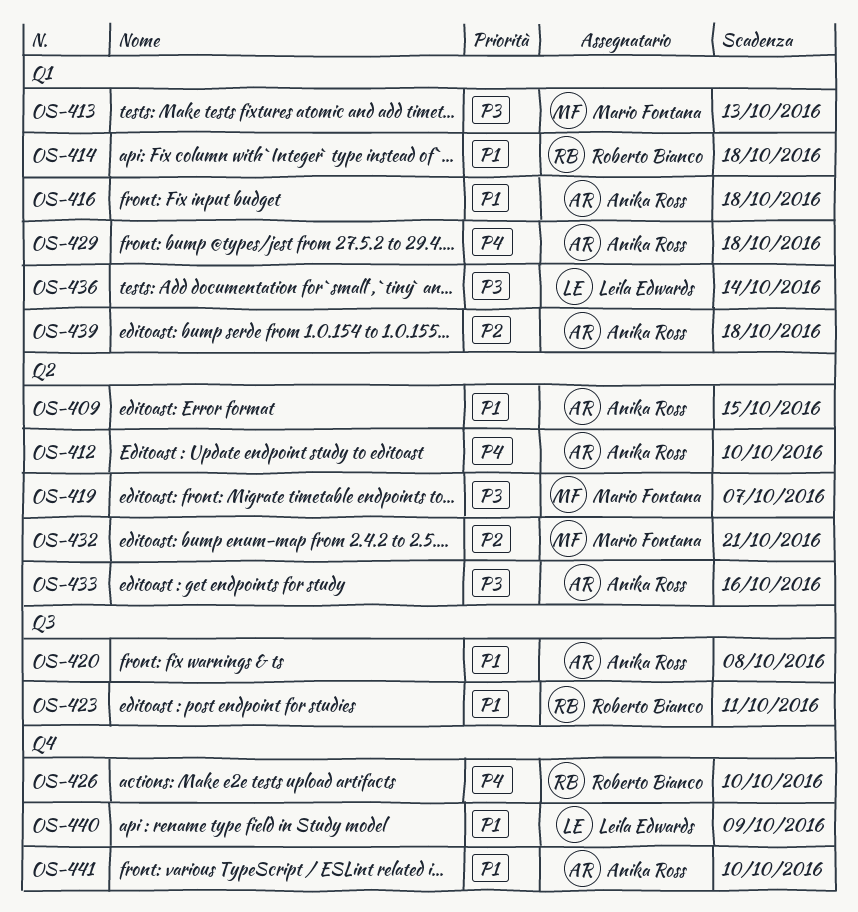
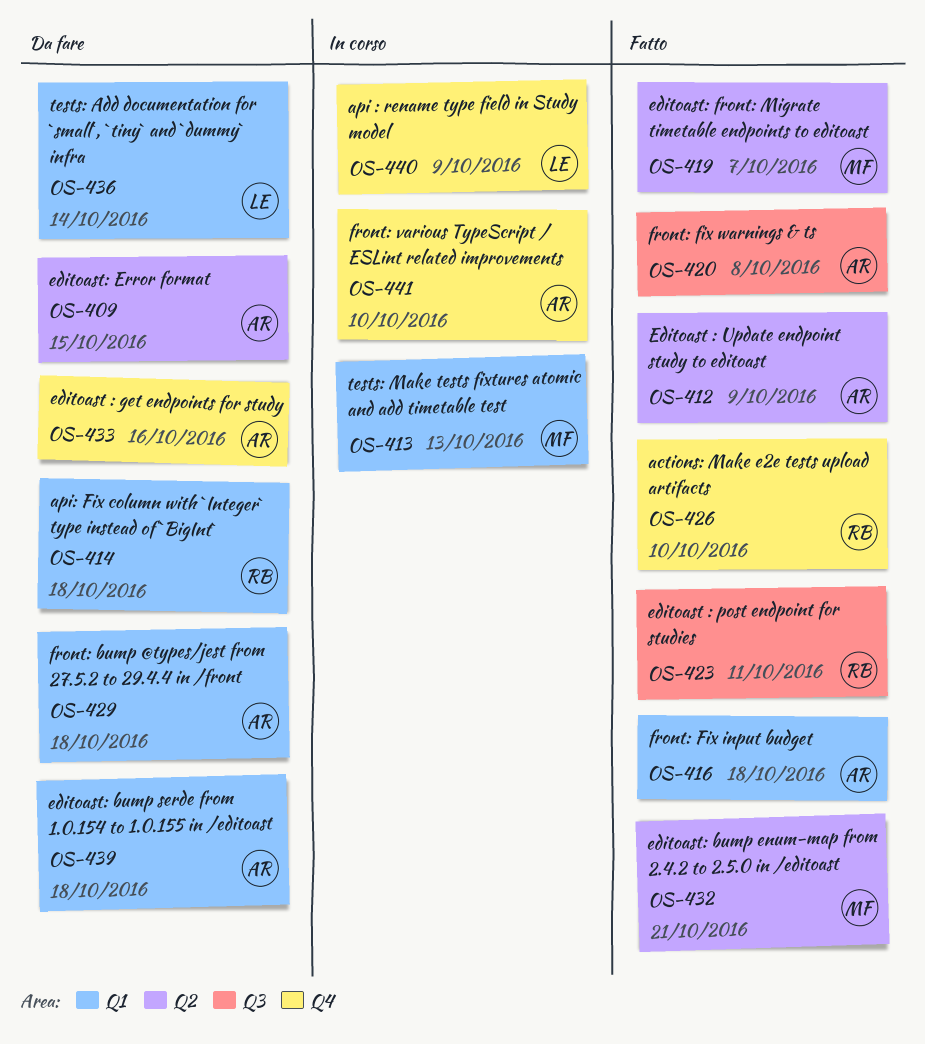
OS-412, due: Oct 10 -> Oct 9
OS-433, label: Q2 -> Q4

